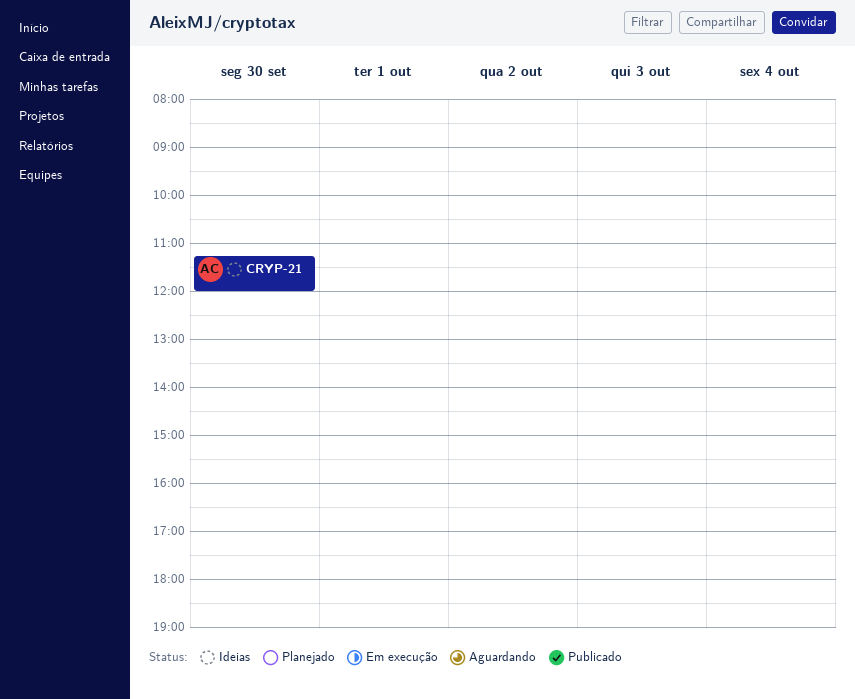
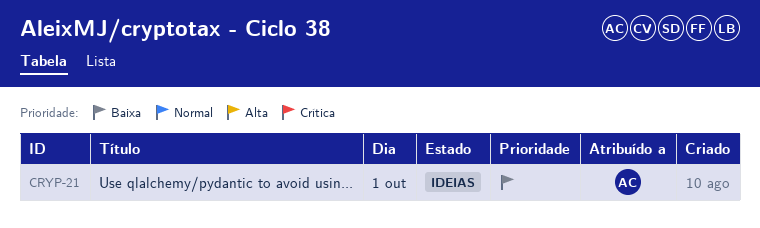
CRYP-21, day: Sep 30 -> Oct 1

